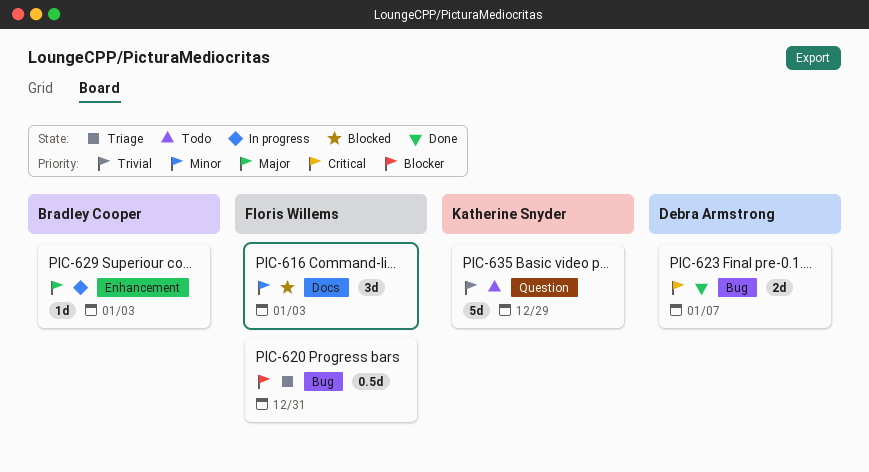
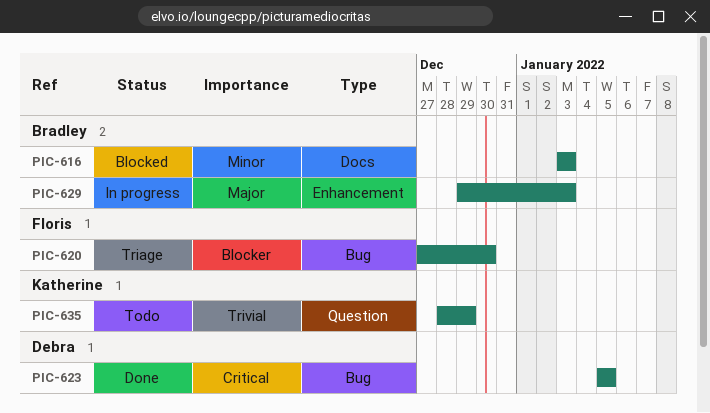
PIC-616, owner: Floris Willems -> Bradley Cooper
PIC-620, due: Dec 31 -> Dec 30
PIC-623, due: Jan 7 -> Jan 5

